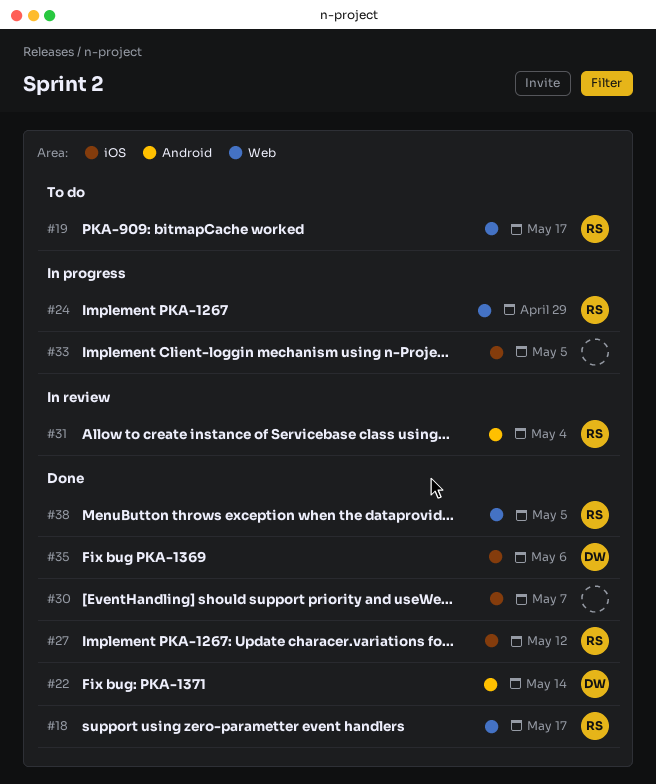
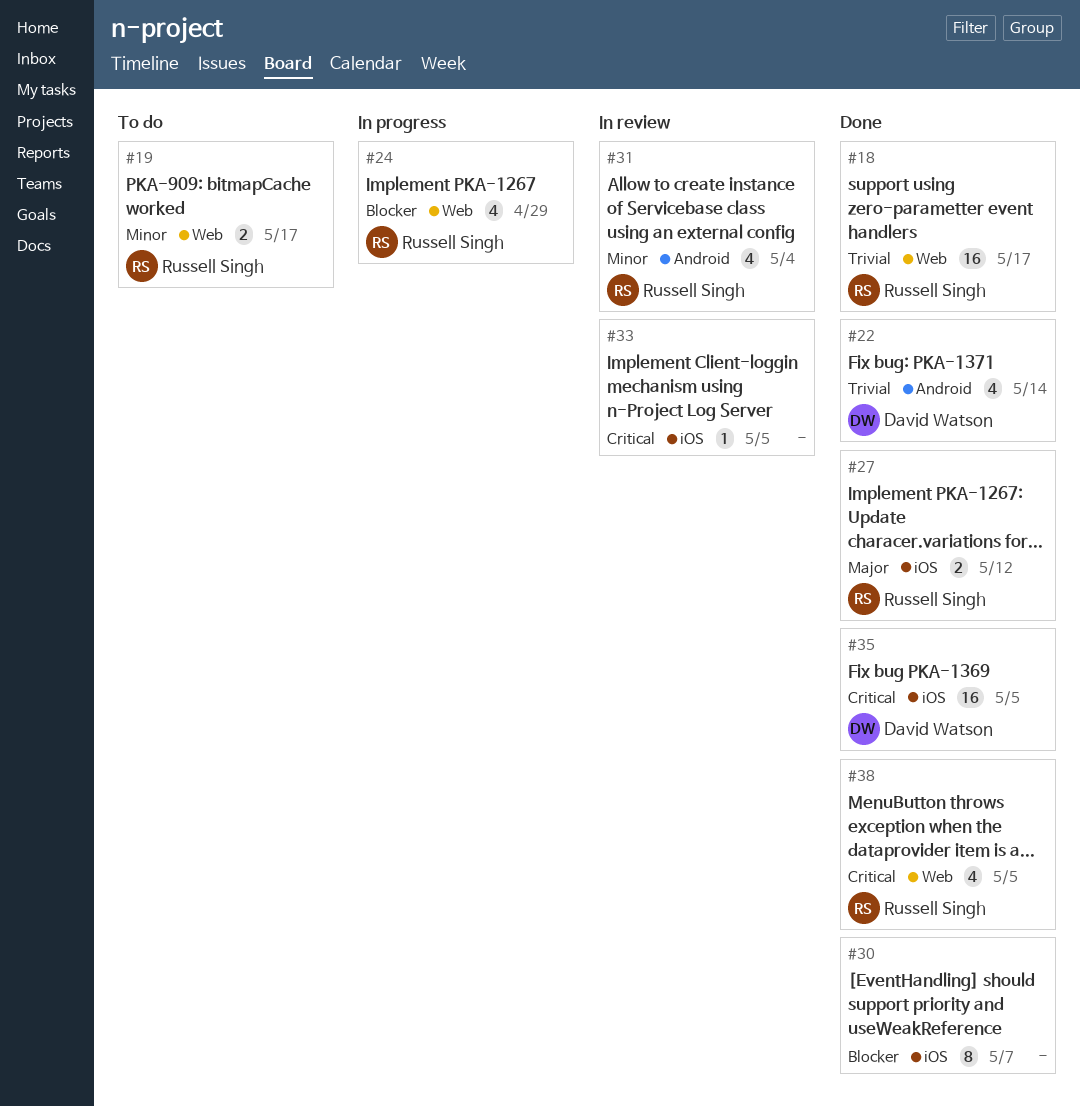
#33, status: In progress -> In review
#35, due: May 6 -> May 5

